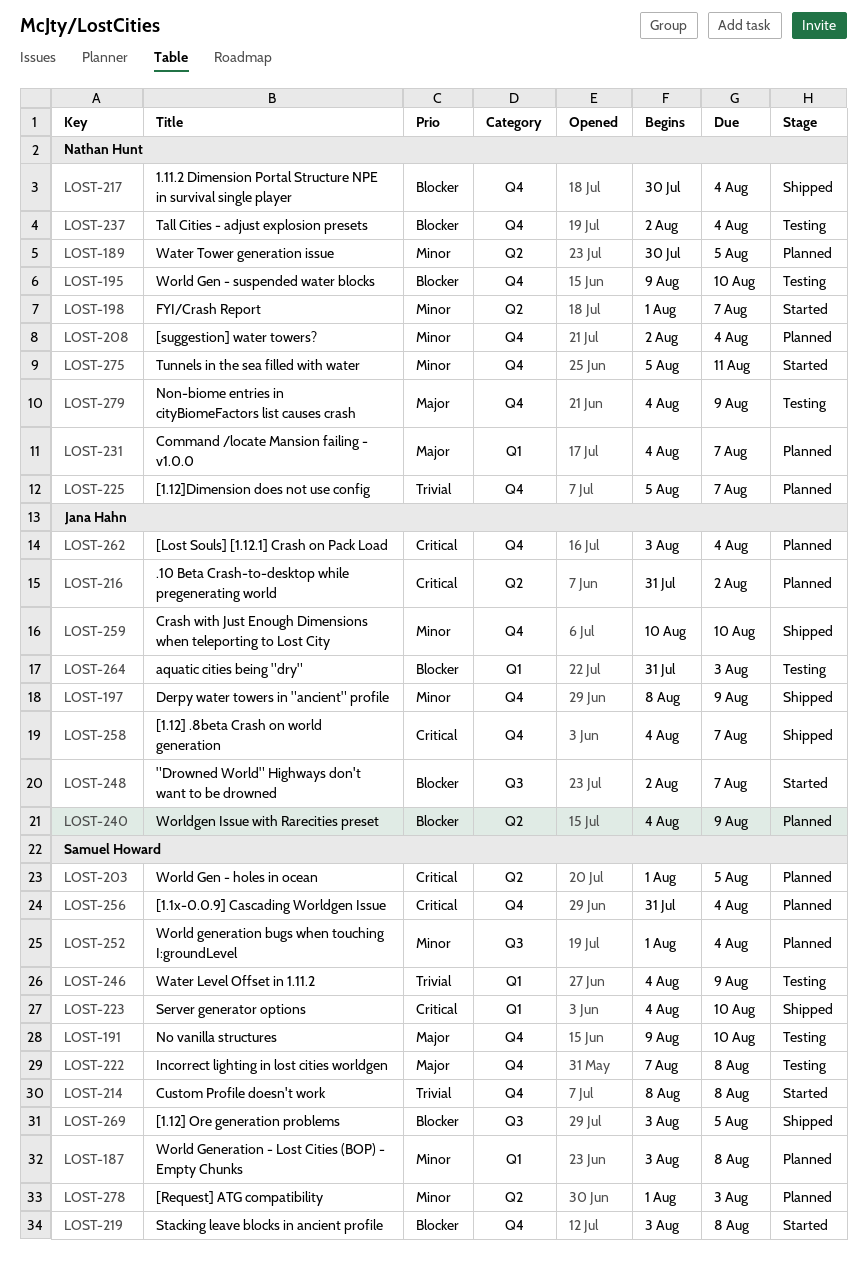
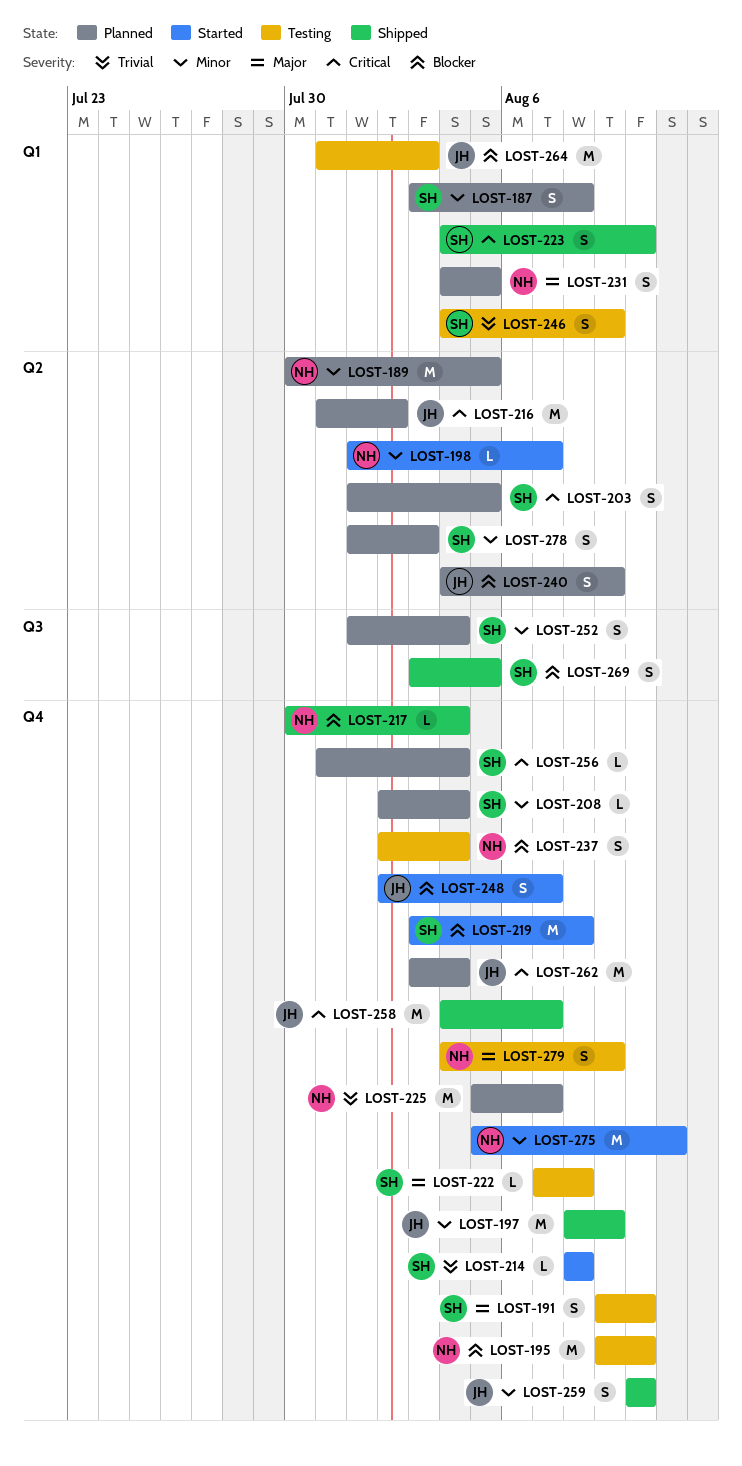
LOST-208, owner: Nathan Hunt -> Samuel Howard
LOST-231, due: Aug 7 -> Aug 5
LOST-248, label: Q3 -> Q4

